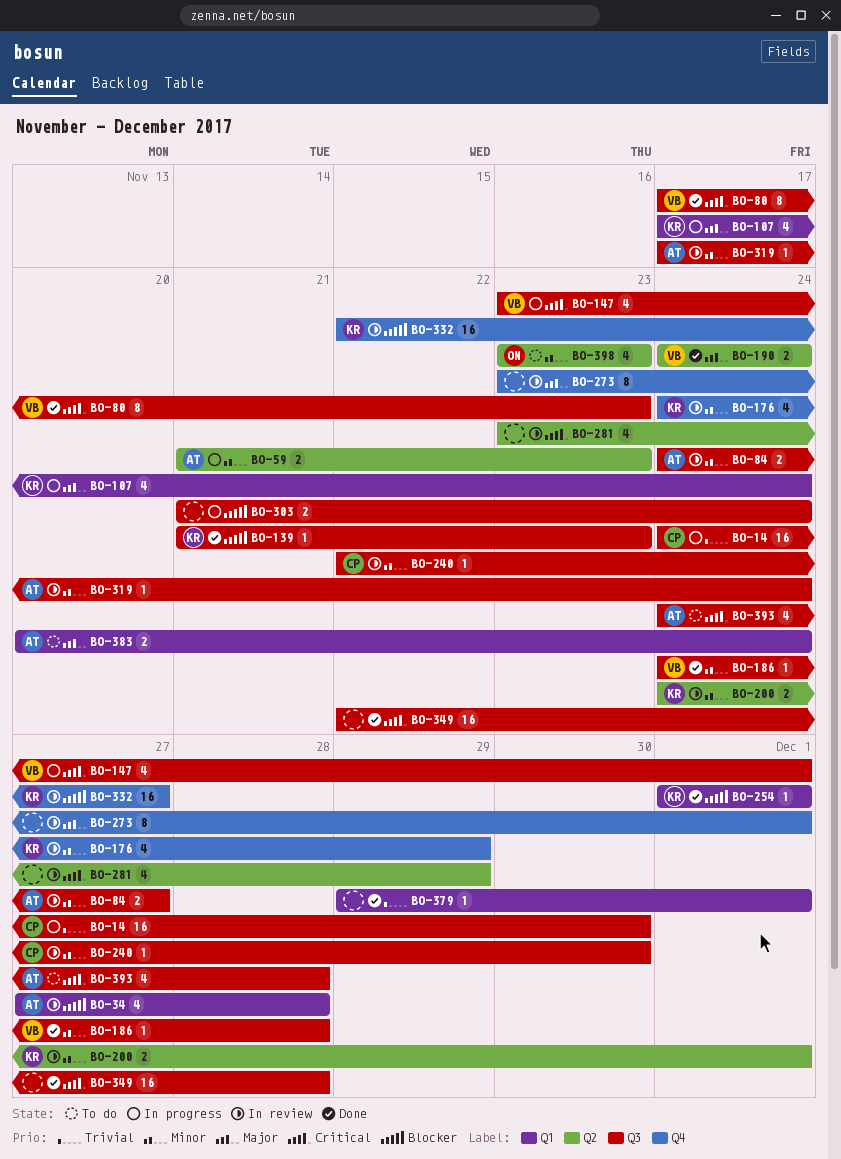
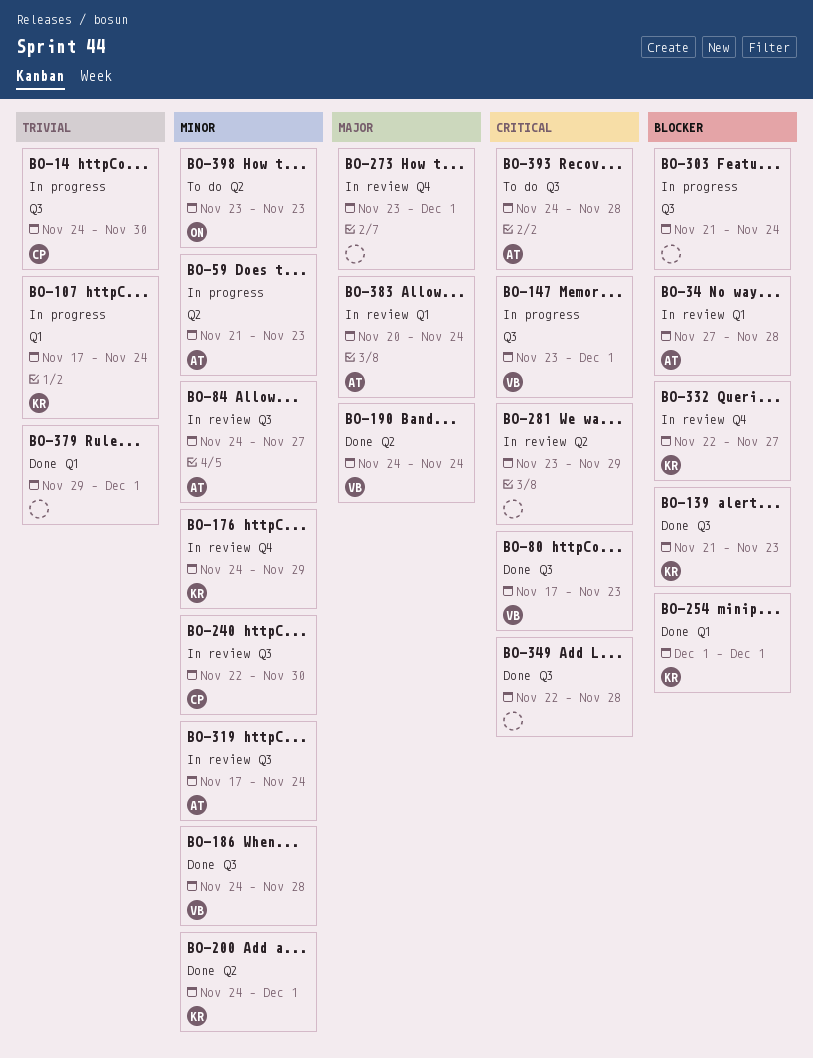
BO-107, priority: Major -> Trivial
BO-200, status: In review -> Done
BO-383, status: To do -> In review

